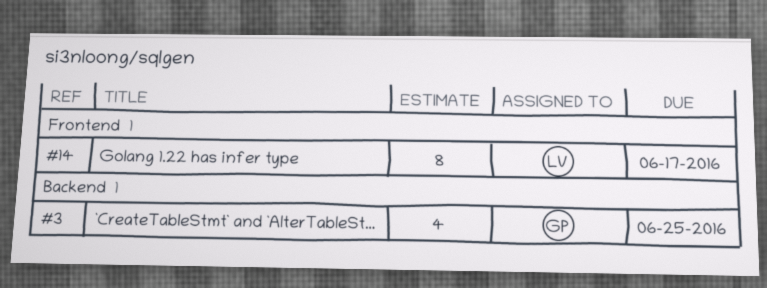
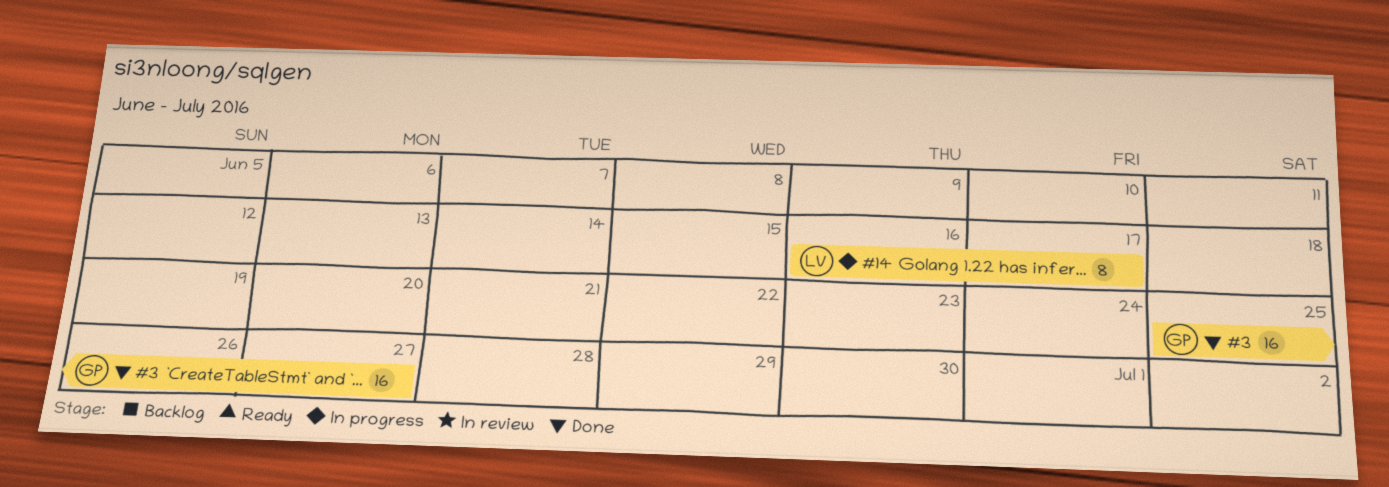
#3, estimate: 4 -> 16
#3, due: Jun 25 -> Jun 27

